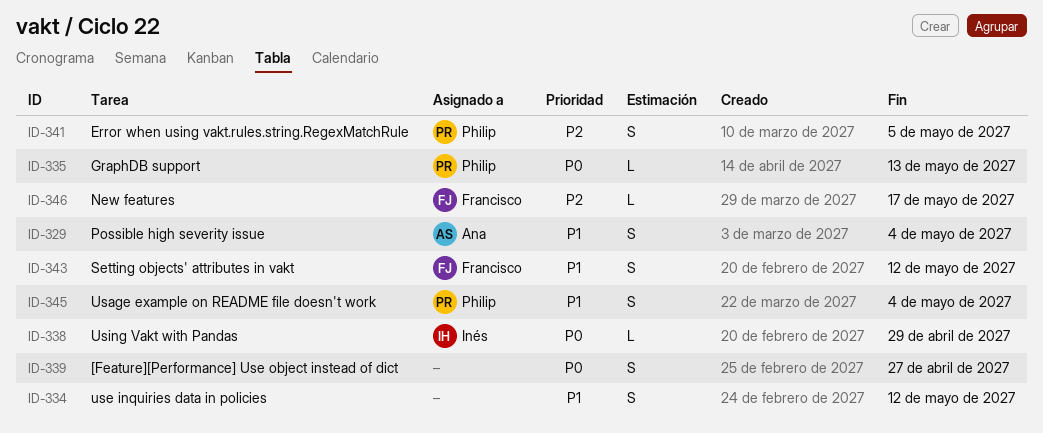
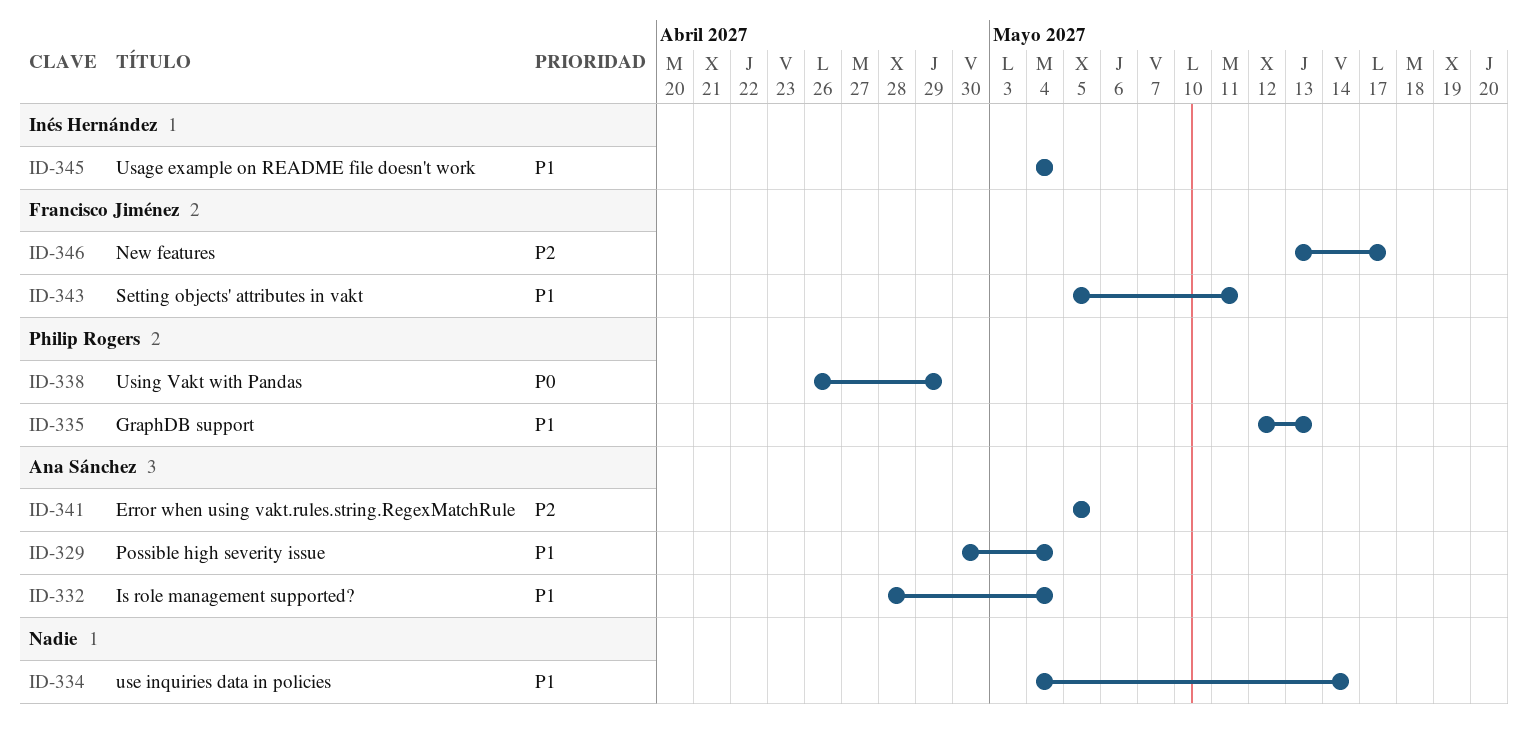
ID-332: none -> present
ID-334, due: May 12 -> May 14
ID-335, priority: P0 -> P1
ID-338, owner: Inés Hernández -> Philip Rogers
ID-339: present -> none
ID-341, owner: Philip Rogers -> Ana Sánchez
ID-343, due: May 12 -> May 11
ID-345, owner: Philip Rogers -> Inés Hernández

